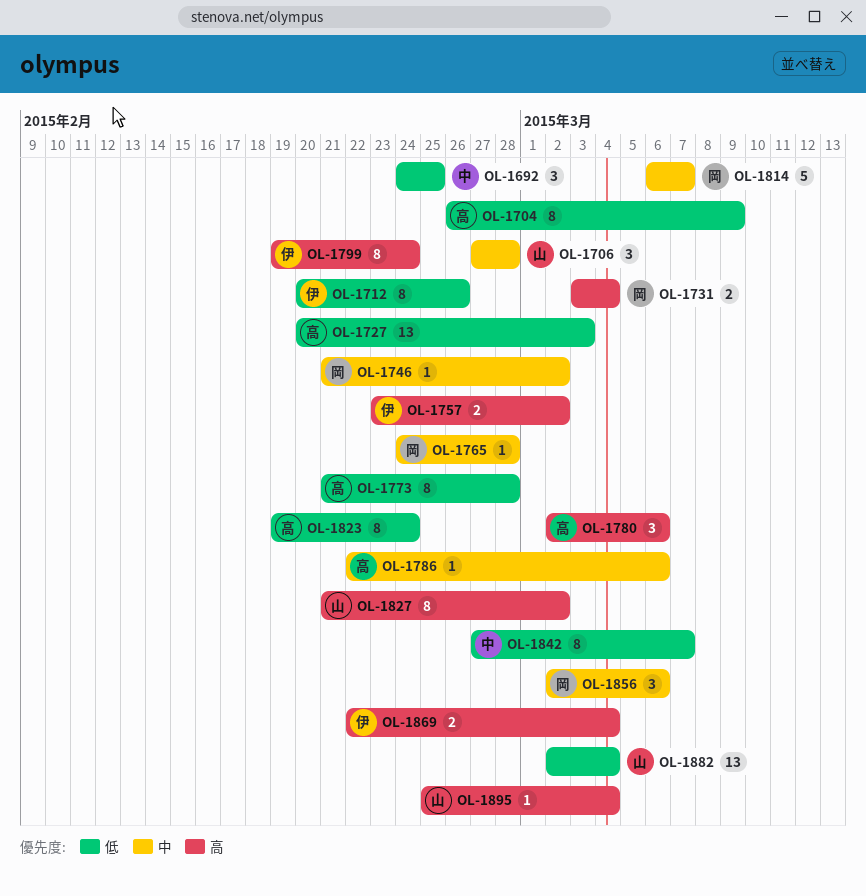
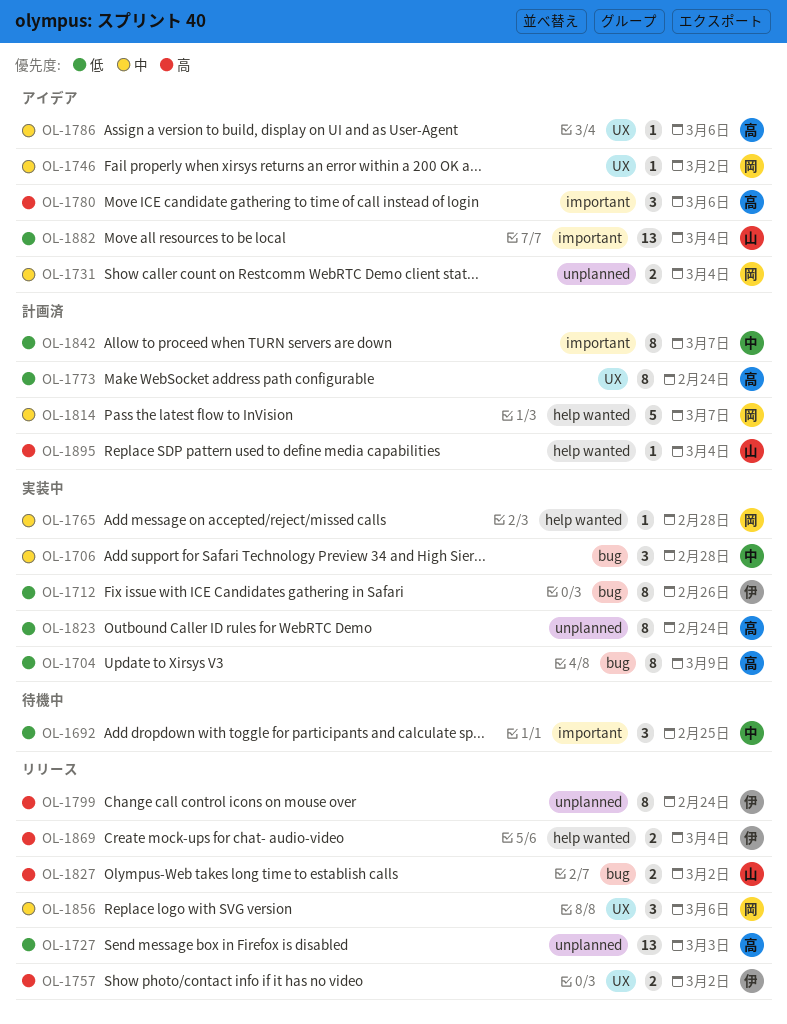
OL-1706, owner: 山 -> 中
OL-1731, priority: 高 -> 中
OL-1773, due: Feb 28 -> Feb 24
OL-1827, estimate: 8 -> 2

